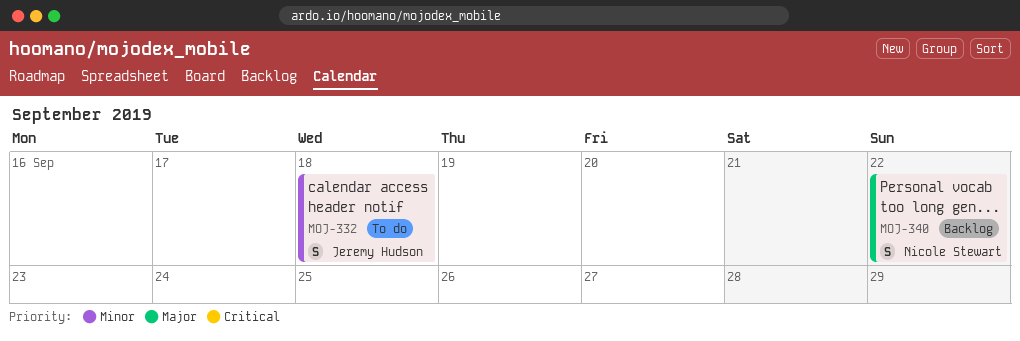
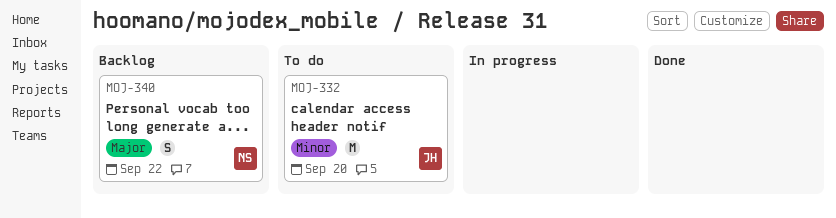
MOJ-332, estimate: S -> M
MOJ-332, due: Sep 18 -> Sep 20

